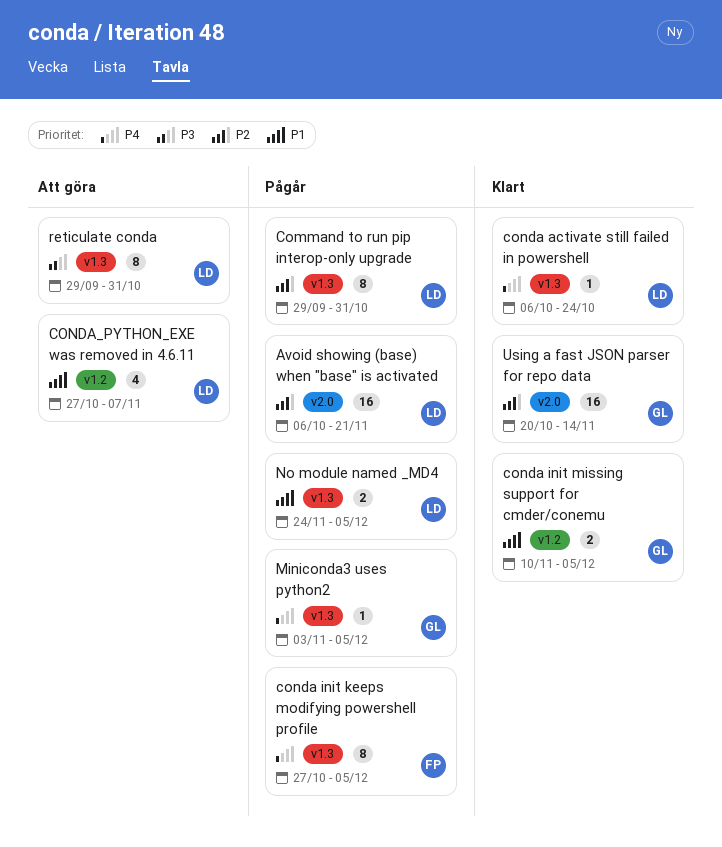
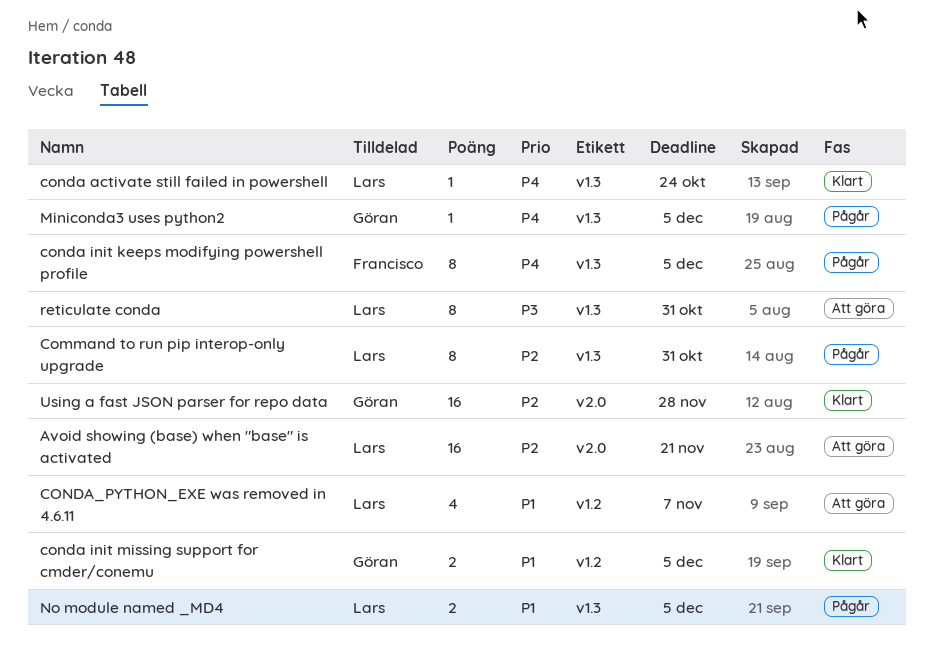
Avoid showing (base) when "base" is activated, status: Pågår -> Att göra
Using a fast JSON parser for repo data, due: Nov 14 -> Nov 28

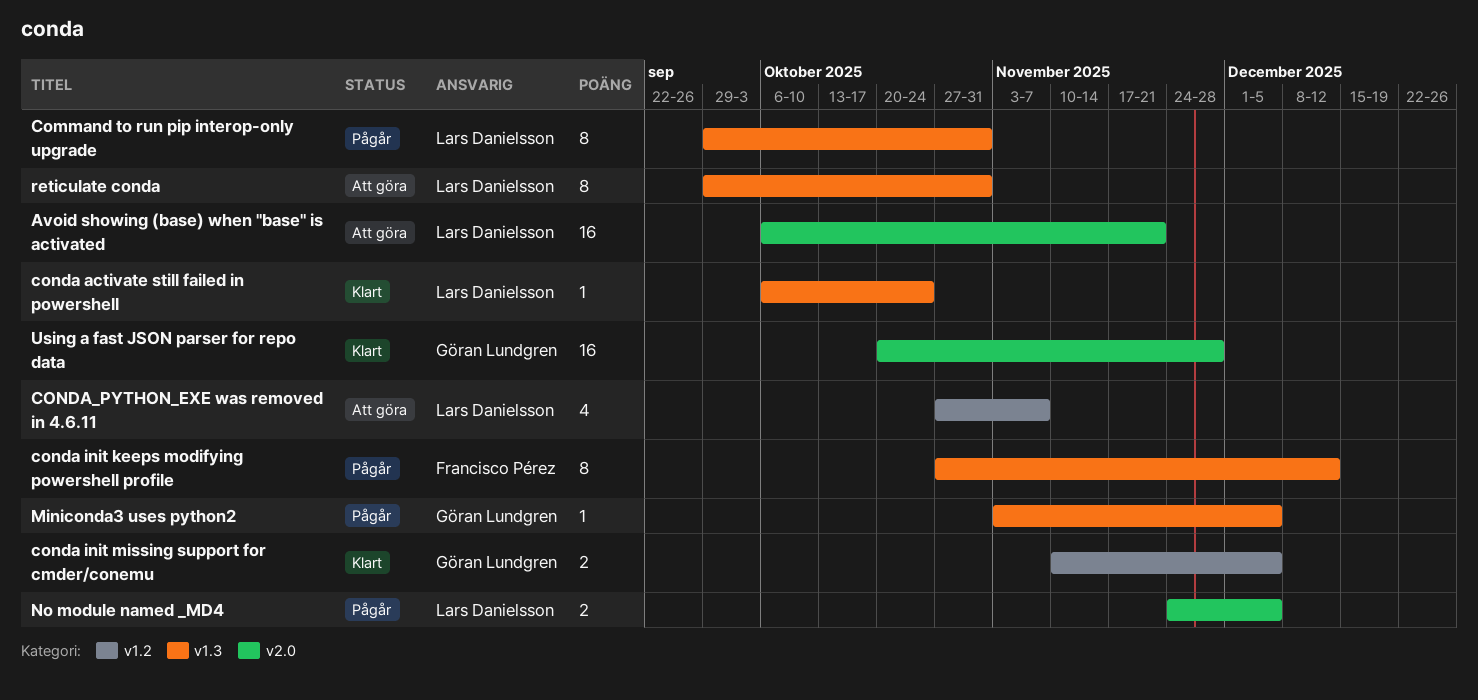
conda init keeps modifying powershell profile, due: Dec 5 -> Dec 12
No module named _MD4, label: v1.3 -> v2.0

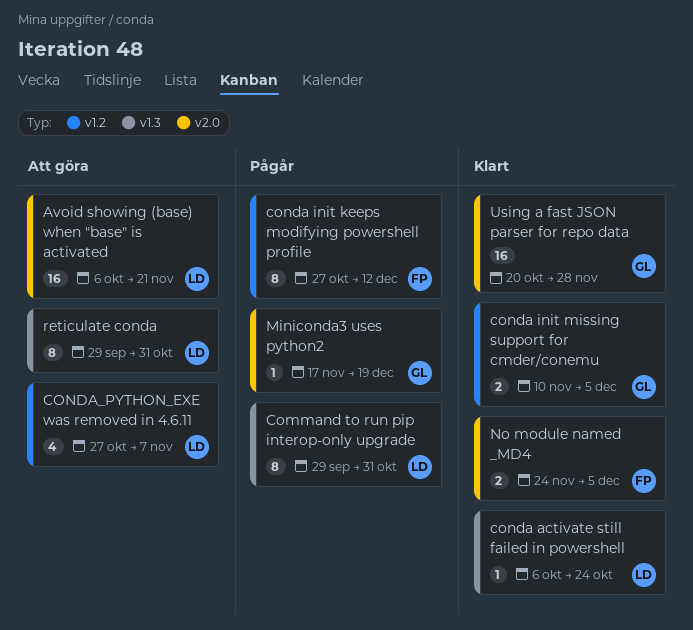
conda init keeps modifying powershell profile, label: v1.3 -> v1.2
Miniconda3 uses python2, label: v1.3 -> v2.0
Miniconda3 uses python2, start: Nov 3 -> Nov 17
Miniconda3 uses python2, due: Dec 5 -> Dec 19
No module named _MD4, status: Pågår -> Klart
No module named _MD4, owner: Lars Danielsson -> Francisco Pérez

